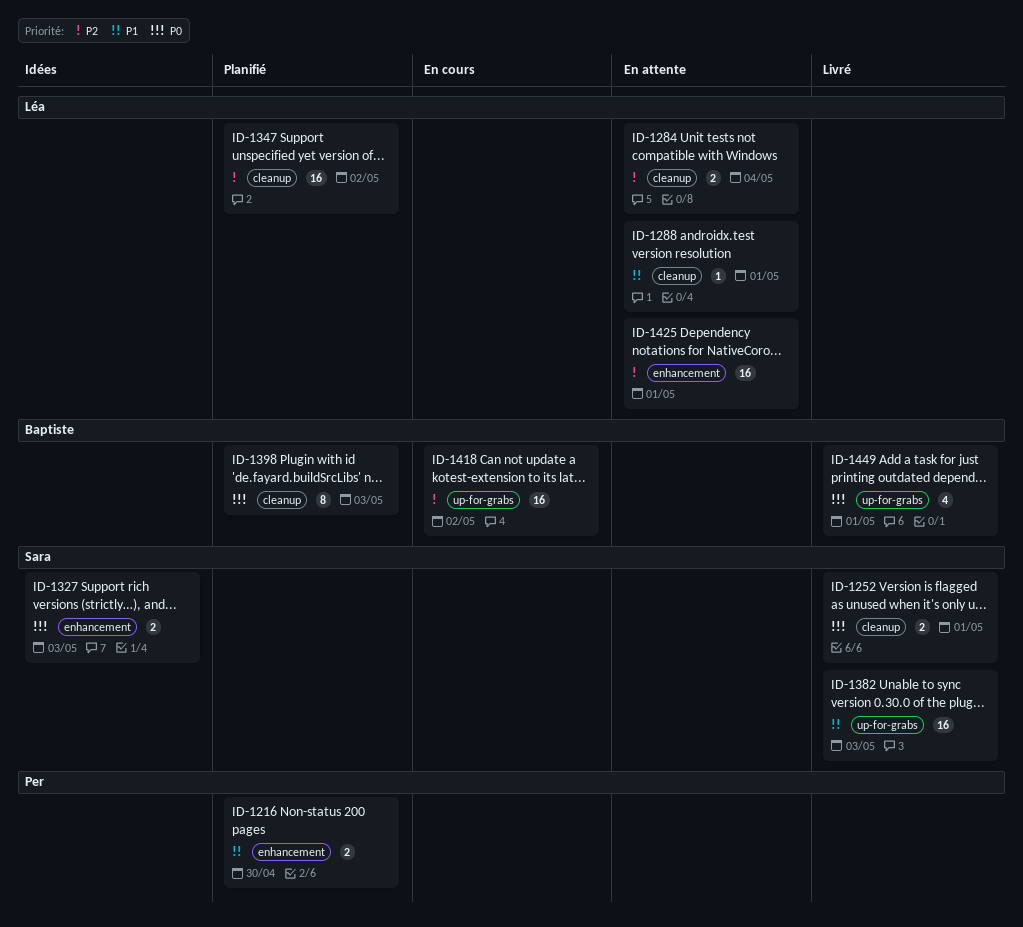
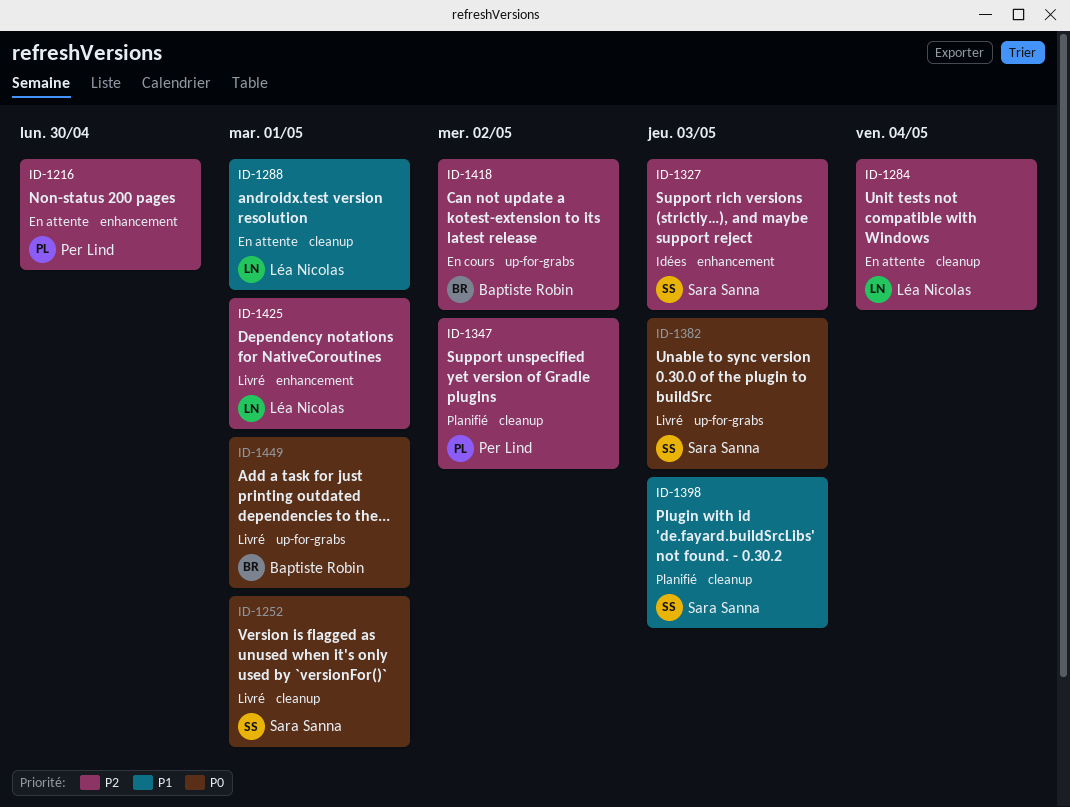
ID-1216, status: Planifié -> En attente
ID-1216, priority: P1 -> P2
ID-1327, priority: P0 -> P2
ID-1347, owner: Léa Nicolas -> Per Lind
ID-1382, priority: P1 -> P0
ID-1398, owner: Baptiste Robin -> Sara Sanna
ID-1398, priority: P0 -> P1
ID-1425, status: En attente -> Livré

